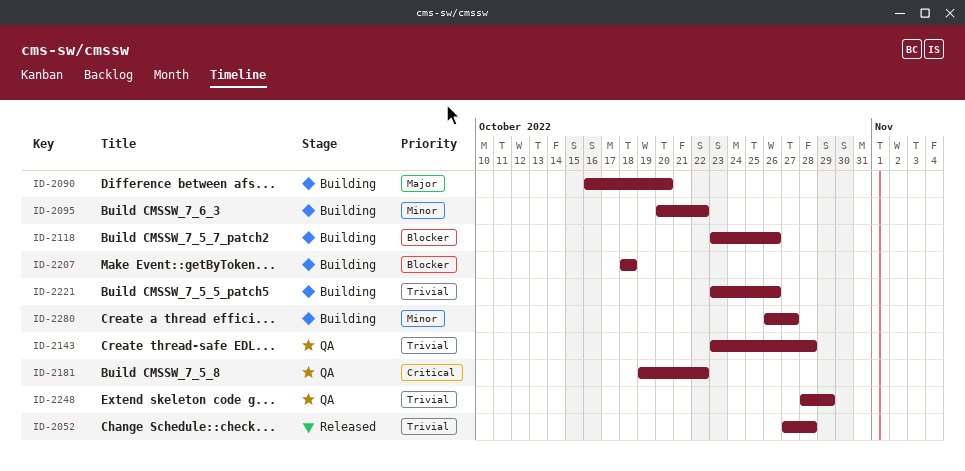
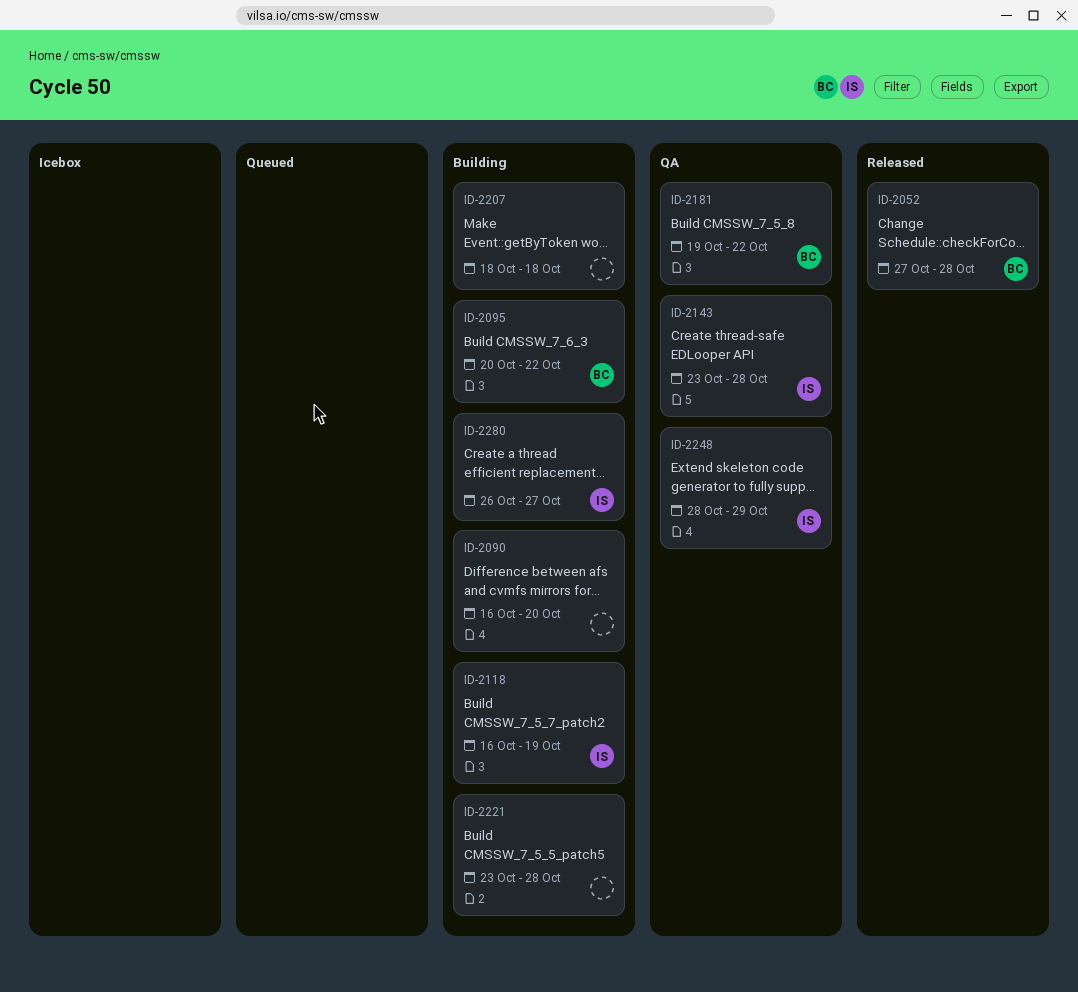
ID-2118, start: Oct 23 -> Oct 16
ID-2118, due: Oct 26 -> Oct 19
ID-2221, due: Oct 26 -> Oct 28

